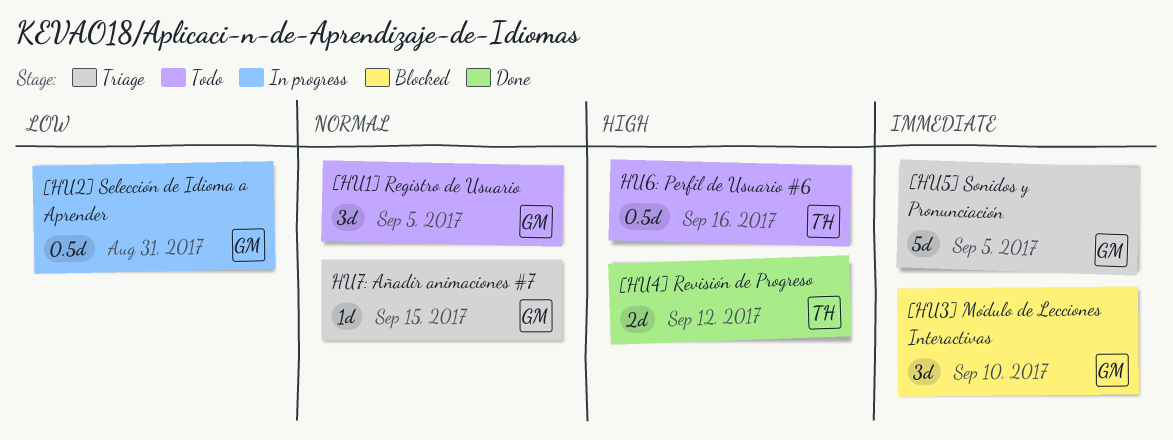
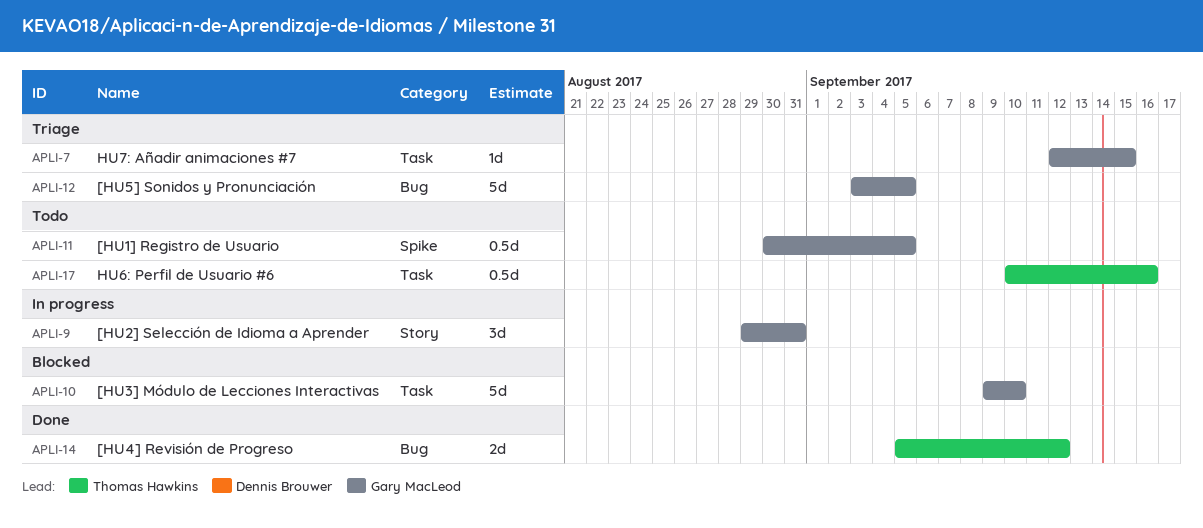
[HU1] Registro de Usuario, estimate: 3d -> 0.5d
[HU2] Selección de Idioma a Aprender, estimate: 0.5d -> 3d
[HU3] Módulo de Lecciones Interactivas, estimate: 3d -> 5d

